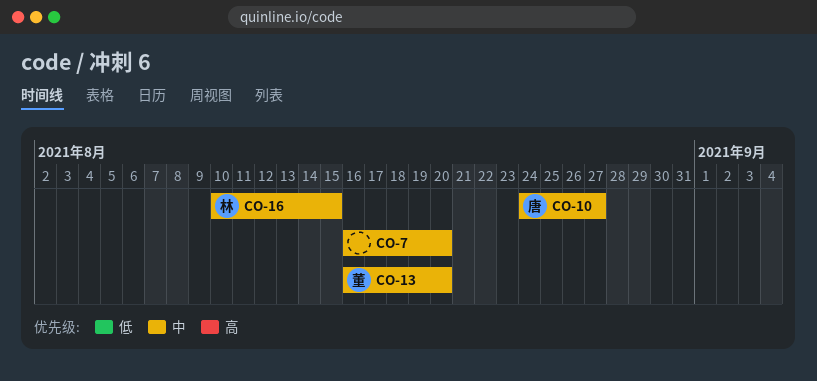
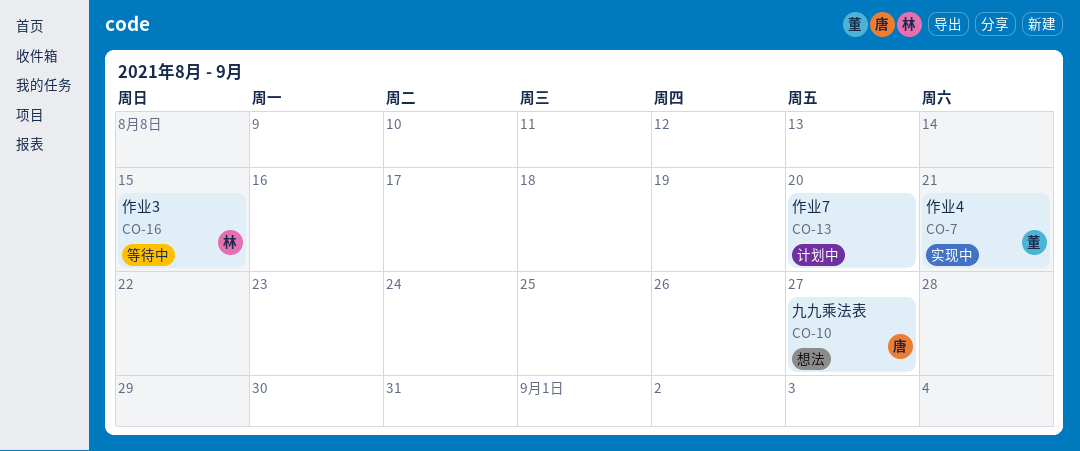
CO-7, owner: none -> 董
CO-7, due: Aug 20 -> Aug 21
CO-13, owner: 董 -> none

